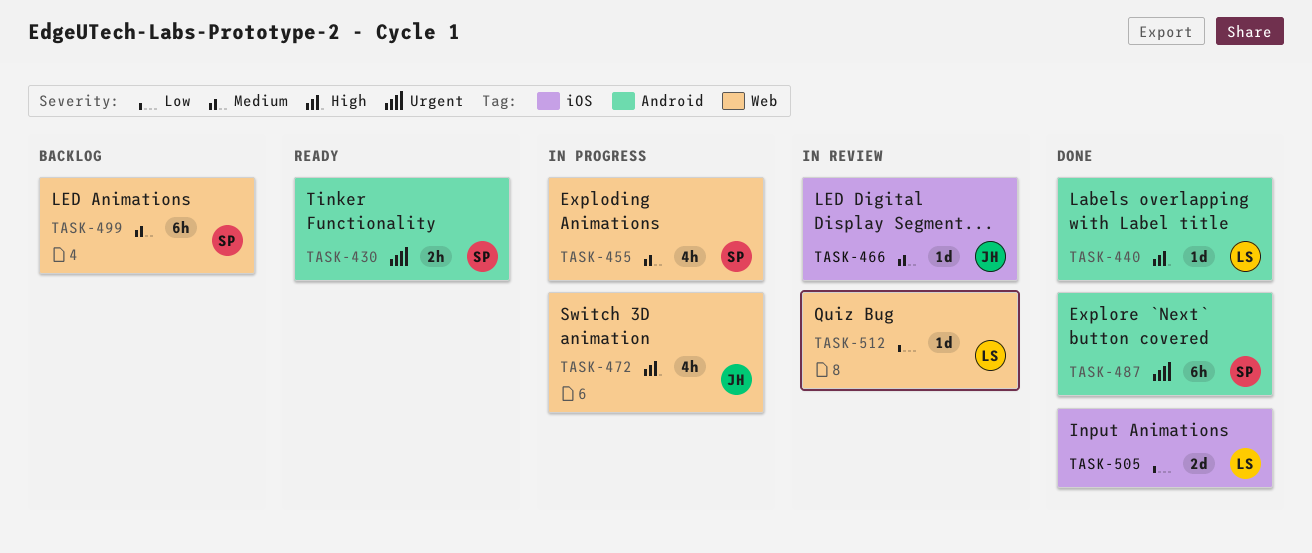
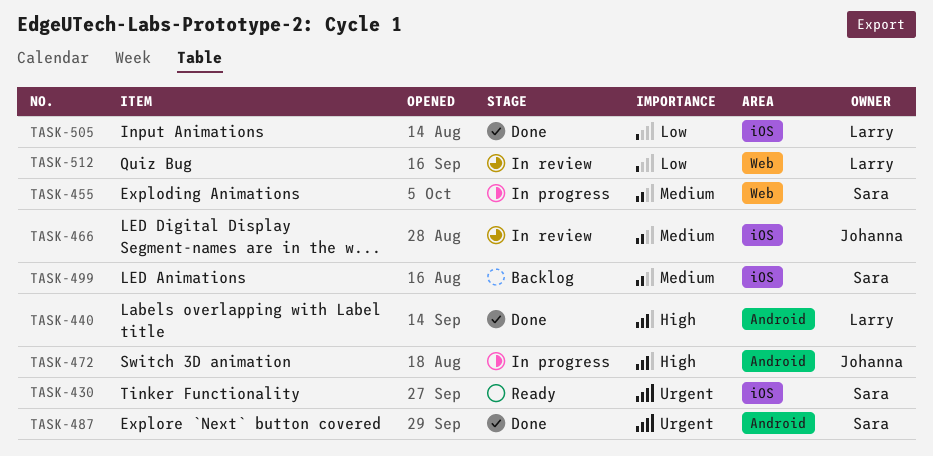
TASK-430, label: Android -> iOS
TASK-472, label: Web -> Android
TASK-499, label: Web -> iOS

